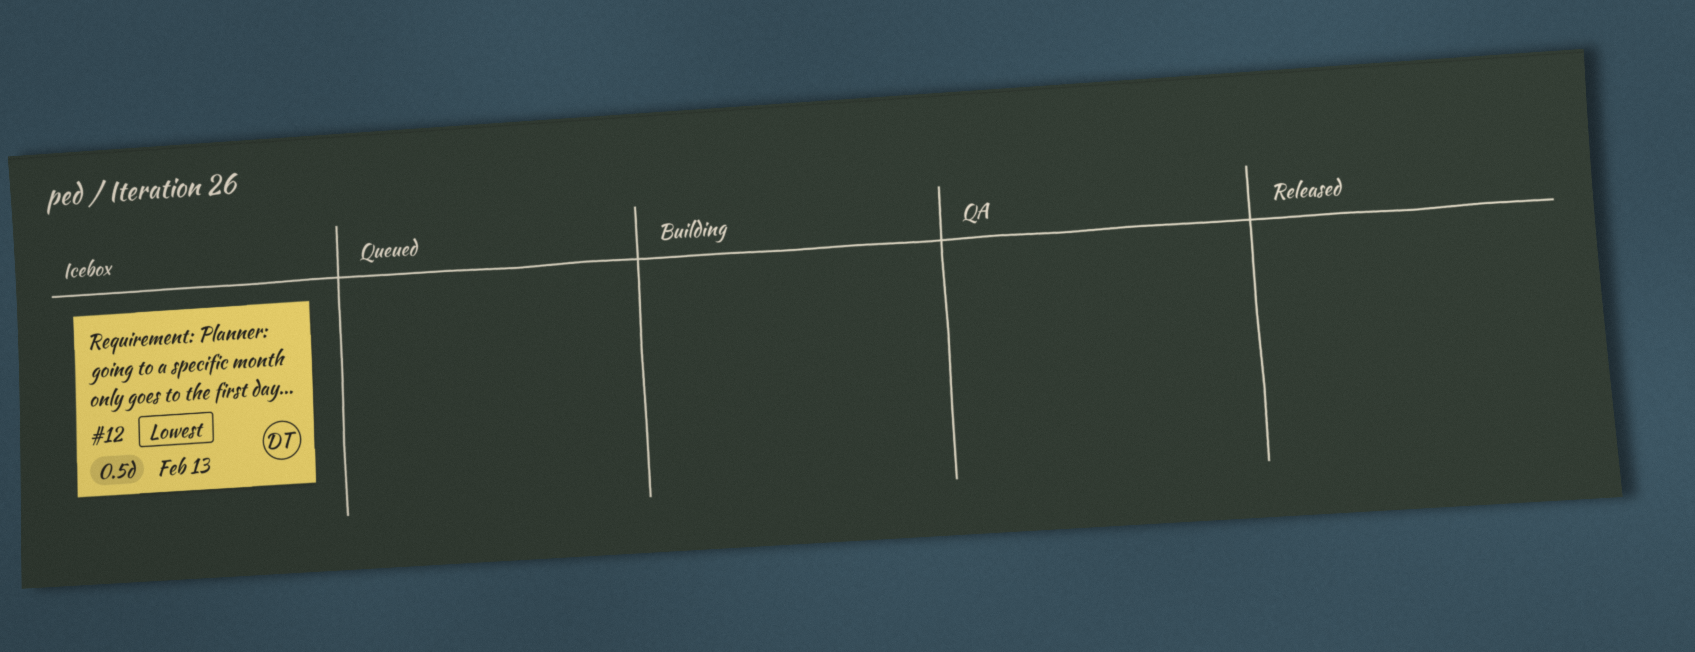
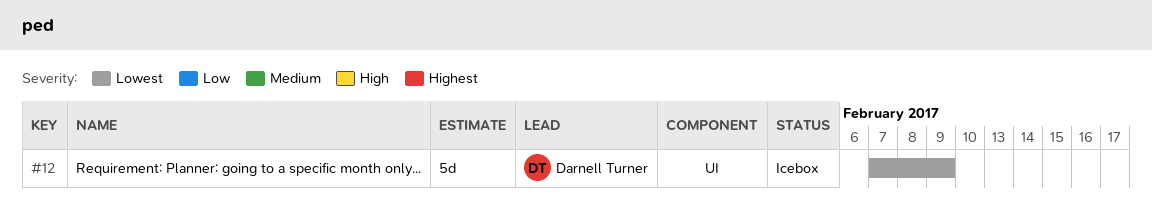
#12, estimate: 0.5d -> 5d
#12, due: Feb 13 -> Feb 9

